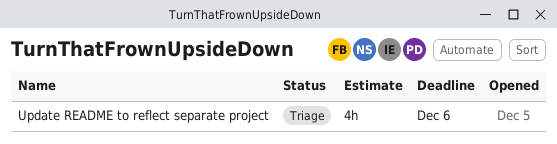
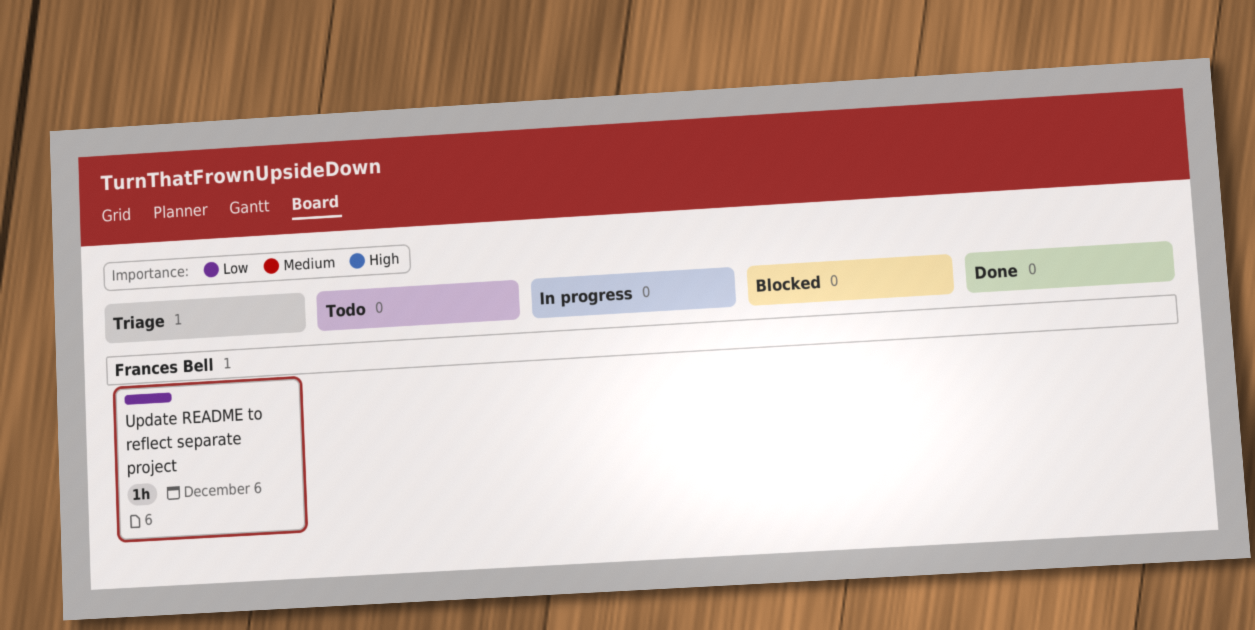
Update README to reflect separate project, estimate: 4h -> 1h

